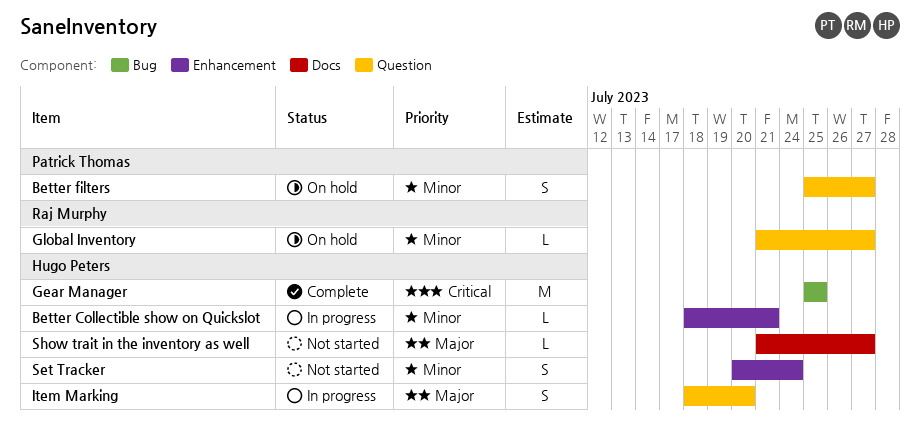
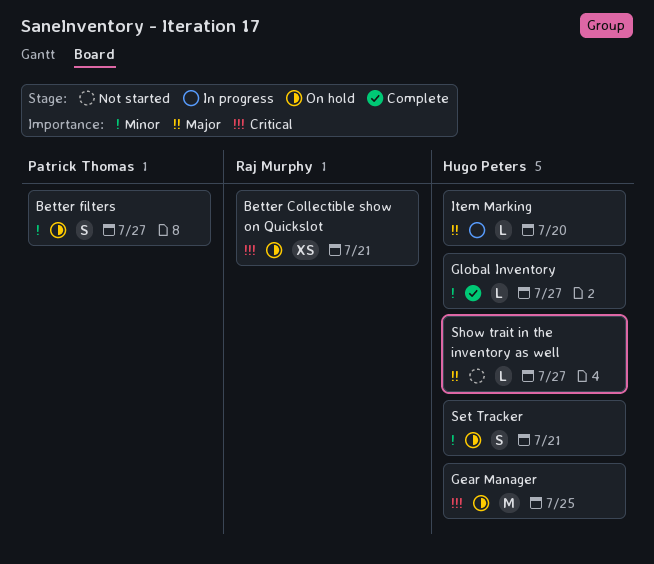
Better Collectible show on Quickslot, status: In progress -> On hold
Better Collectible show on Quickslot, owner: Hugo Peters -> Raj Murphy
Better Collectible show on Quickslot, priority: Minor -> Critical
Better Collectible show on Quickslot, estimate: L -> XS
Gear Manager, status: Complete -> On hold
Global Inventory, status: On hold -> Complete
Global Inventory, owner: Raj Murphy -> Hugo Peters
Item Marking, estimate: S -> L
Set Tracker, status: Not started -> On hold
Set Tracker, due: Jul 24 -> Jul 21

